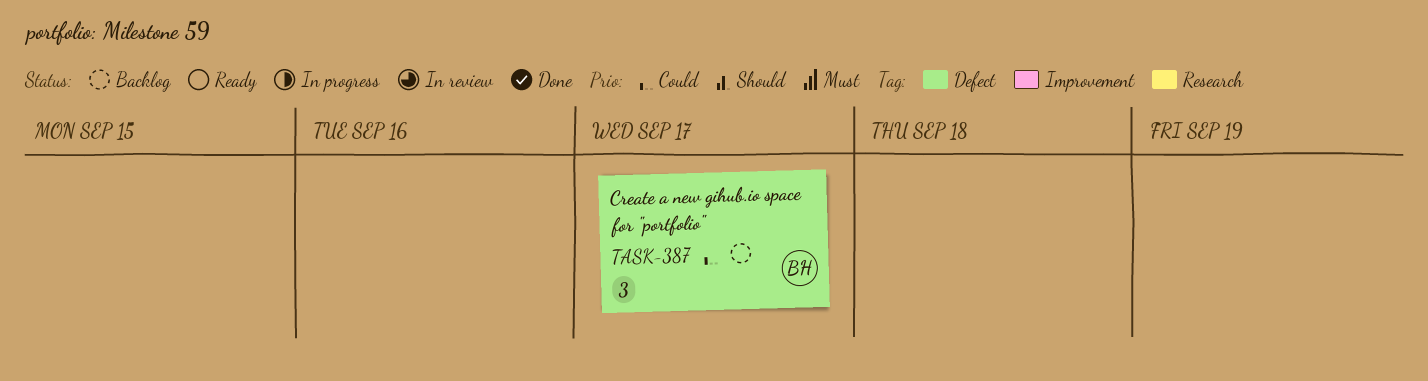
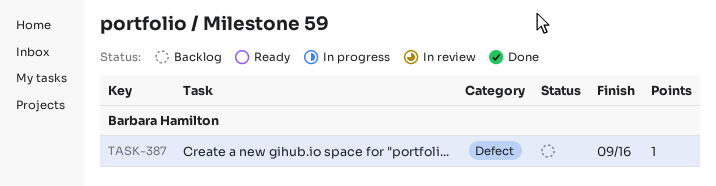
TASK-387, estimate: 3 -> 1
TASK-387, due: Sep 17 -> Sep 16

